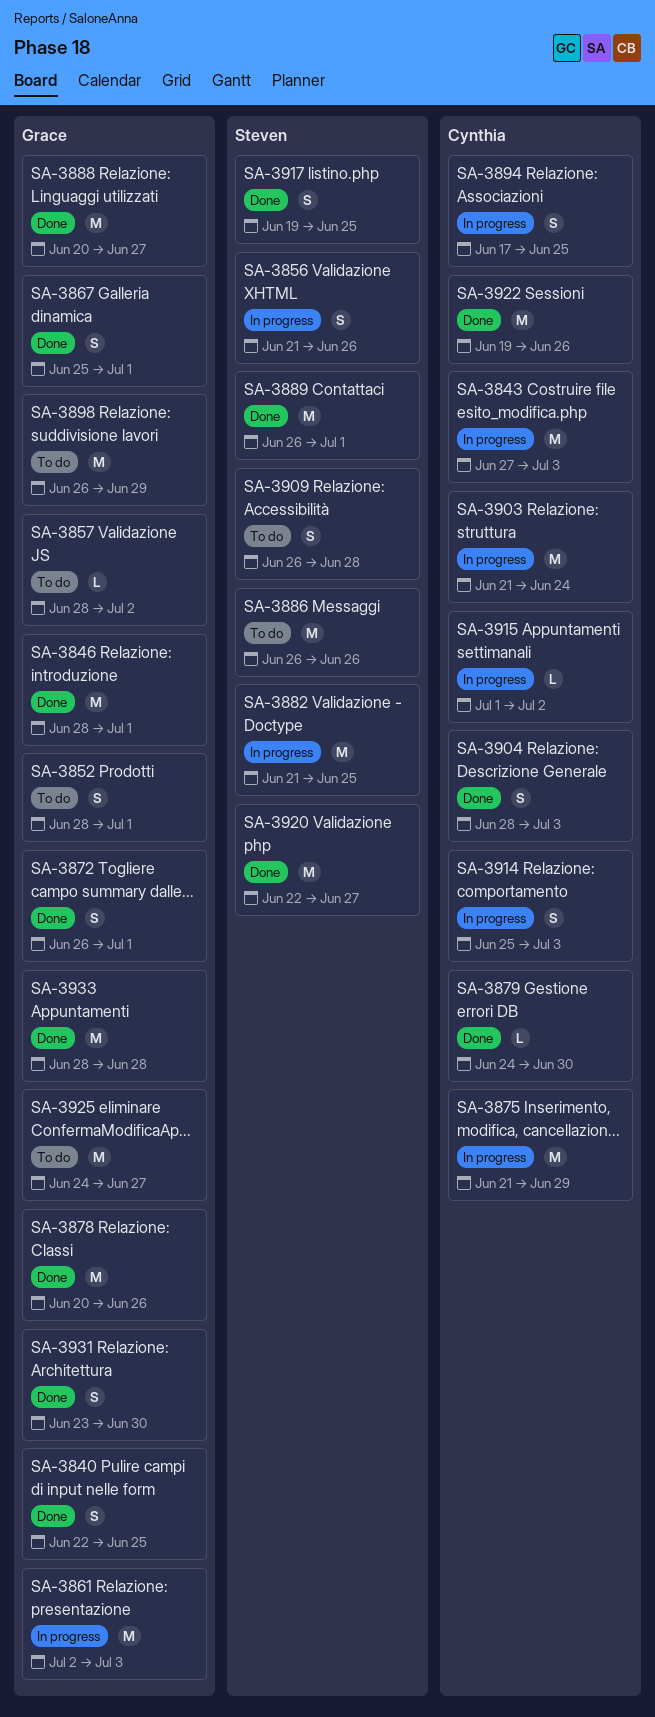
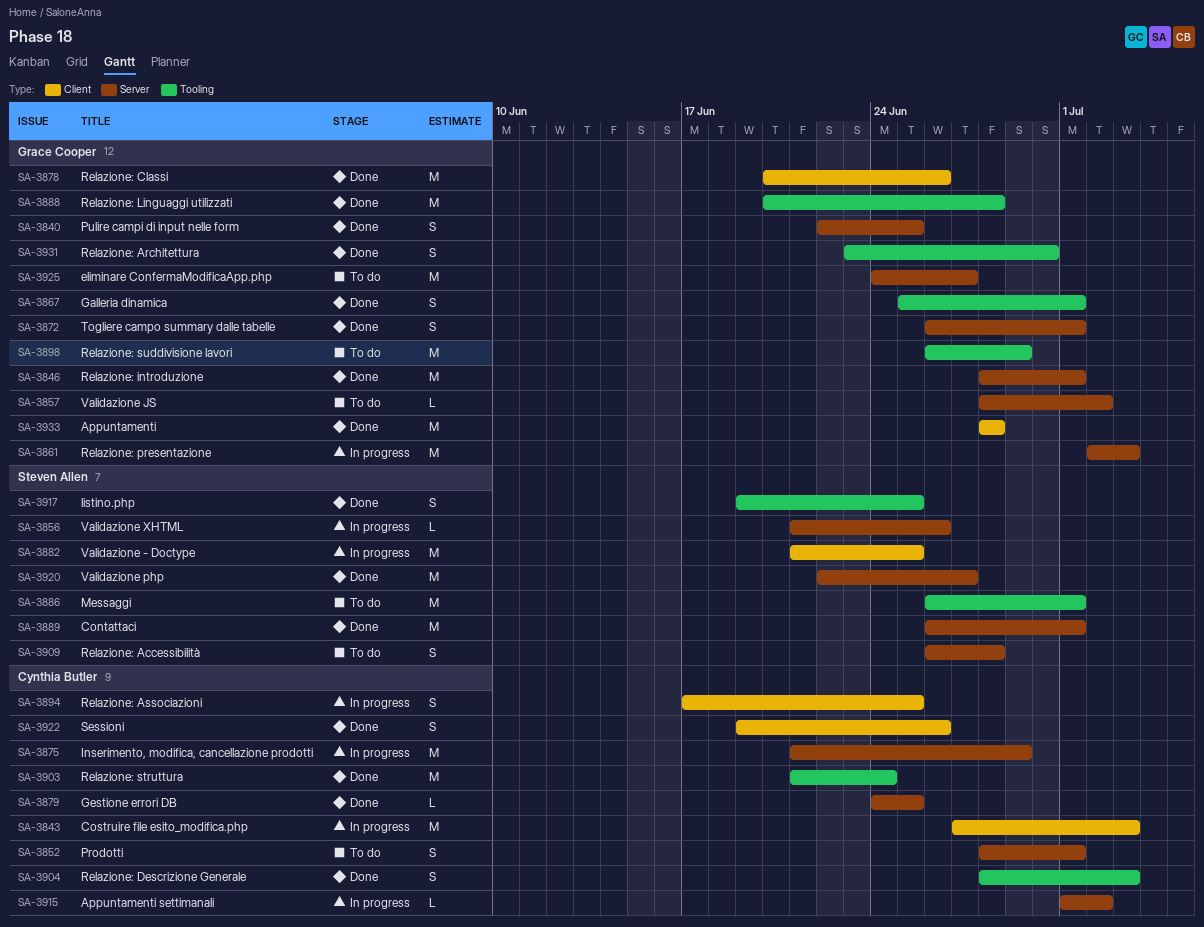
SA-3852, owner: Grace Cooper -> Cynthia Butler
SA-3856, estimate: S -> L
SA-3879, due: Jun 30 -> Jun 25
SA-3886, due: Jun 26 -> Jul 1
SA-3888, due: Jun 27 -> Jun 28
SA-3903, status: In progress -> Done
SA-3914: present -> none
SA-3922, estimate: M -> S

